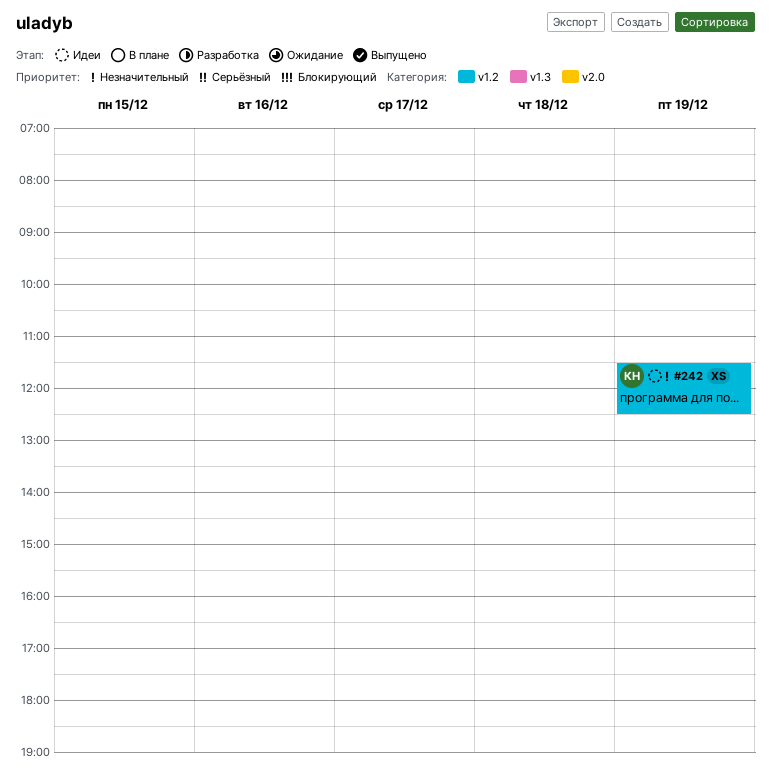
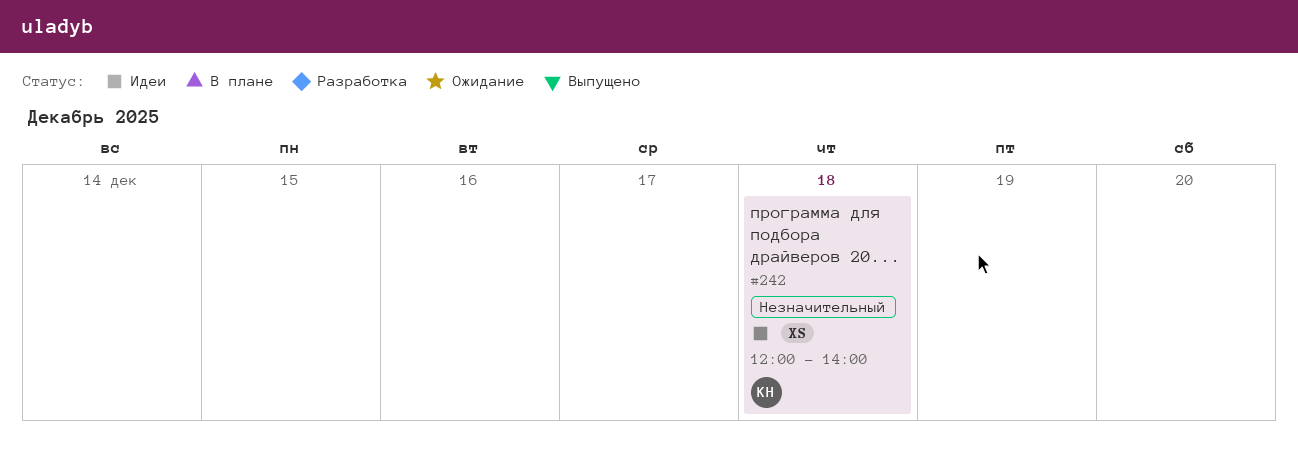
#242, day: Dec 19 -> Dec 18
#242, begins: 11:30 -> 12:00
#242, ends: 12:30 -> 14:00

